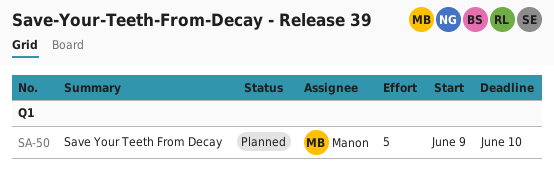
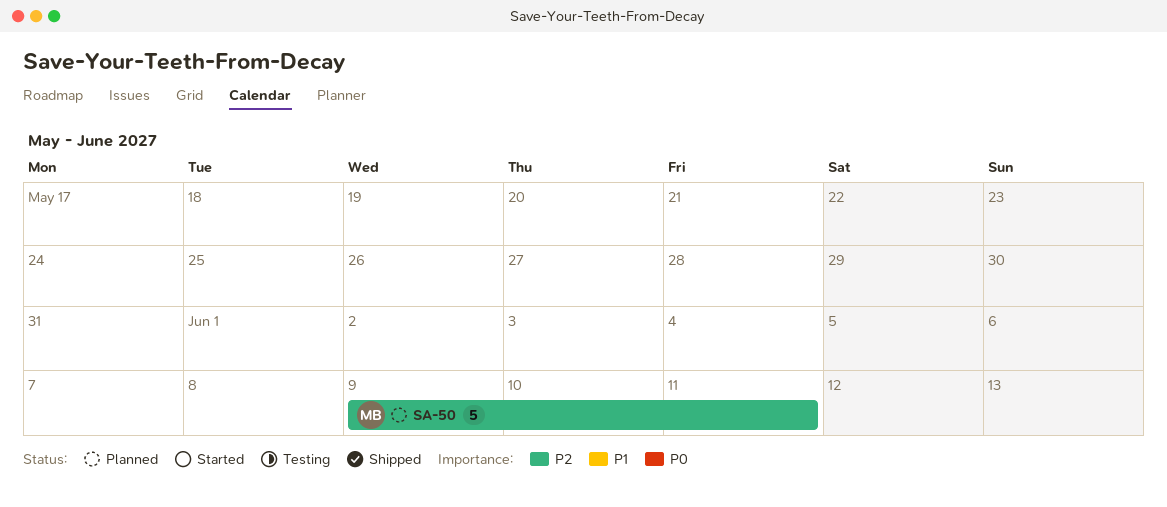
SA-50, due: Jun 10 -> Jun 11

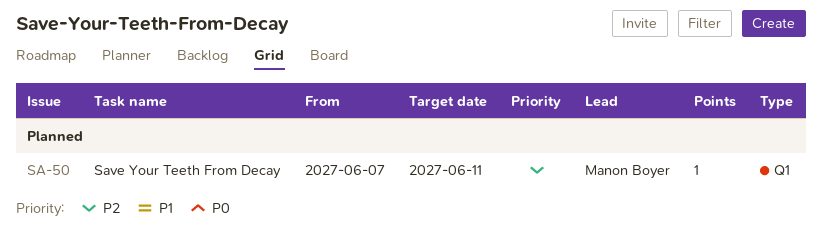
SA-50, estimate: 5 -> 1
SA-50, start: Jun 9 -> Jun 7

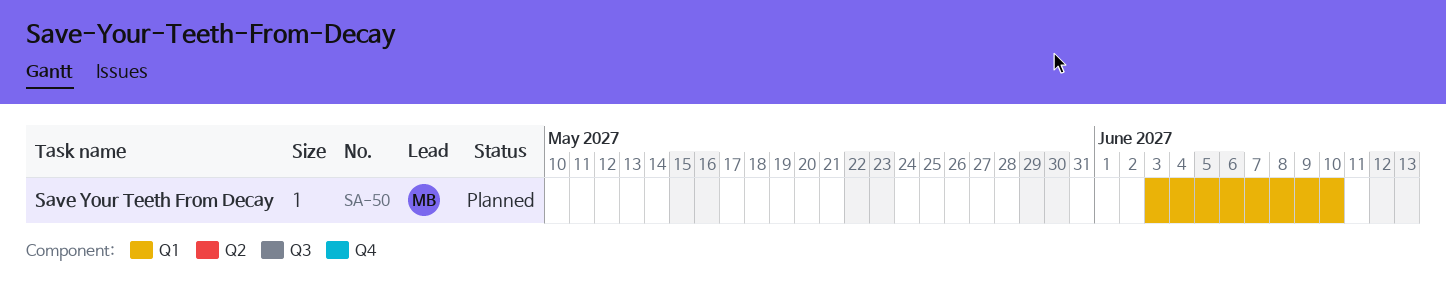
SA-50, start: Jun 7 -> Jun 3
SA-50, due: Jun 11 -> Jun 10

